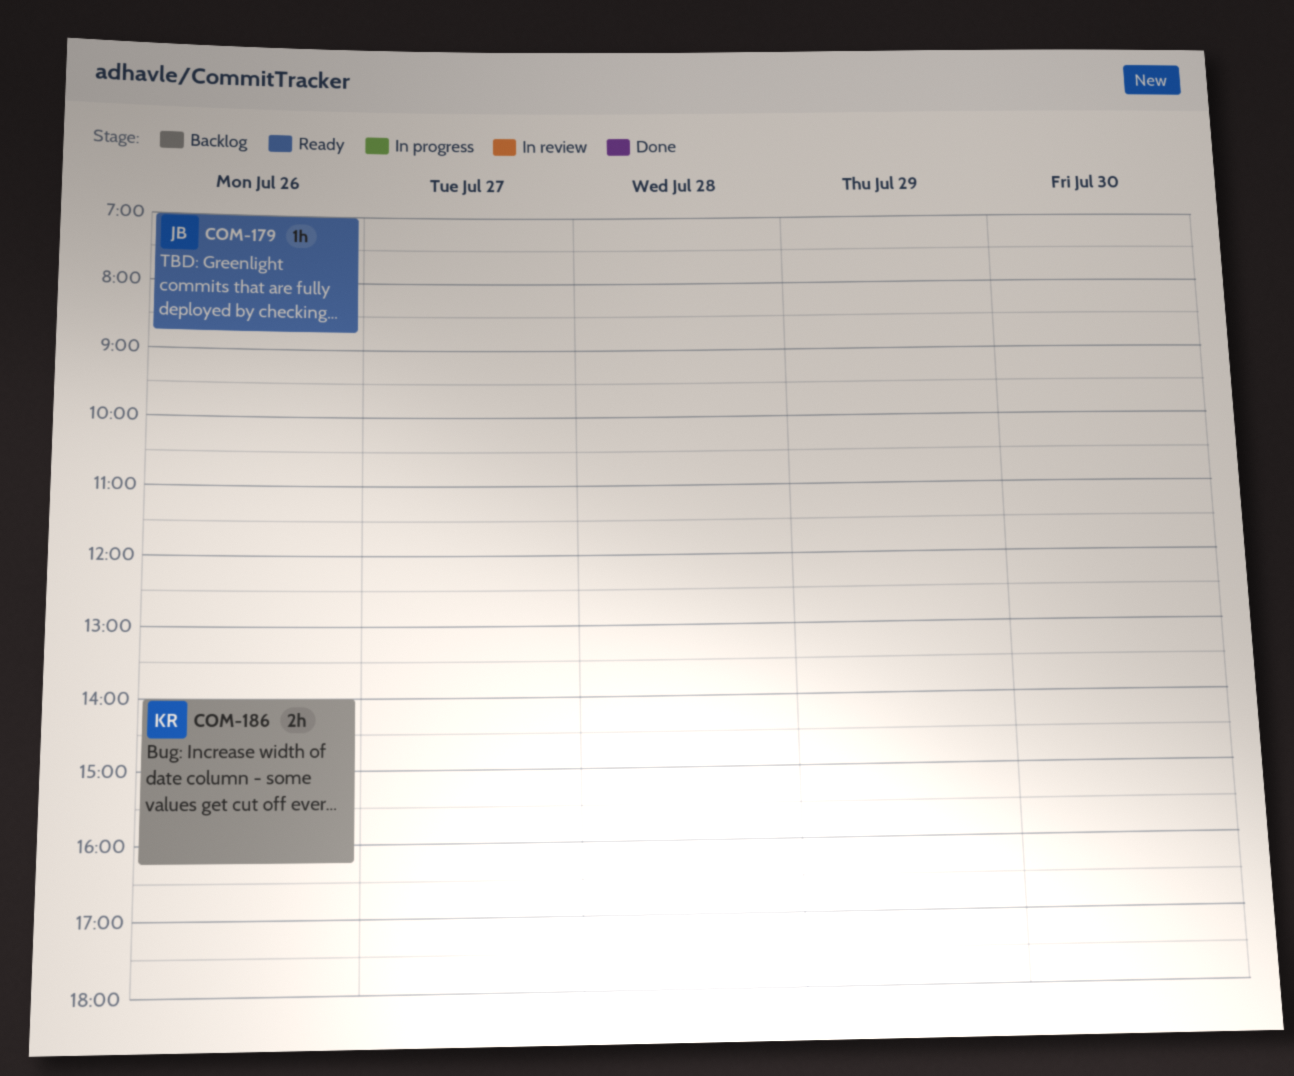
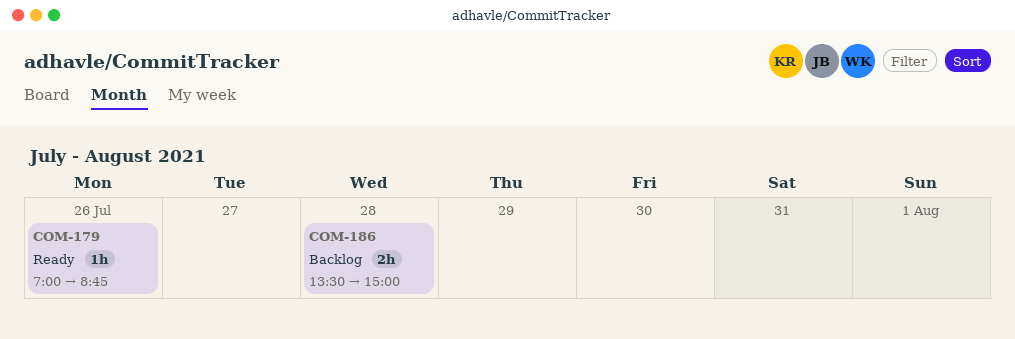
COM-186, day: Jul 26 -> Jul 28
COM-186, begins: 14:00 -> 13:30
COM-186, ends: 16:15 -> 15:00

